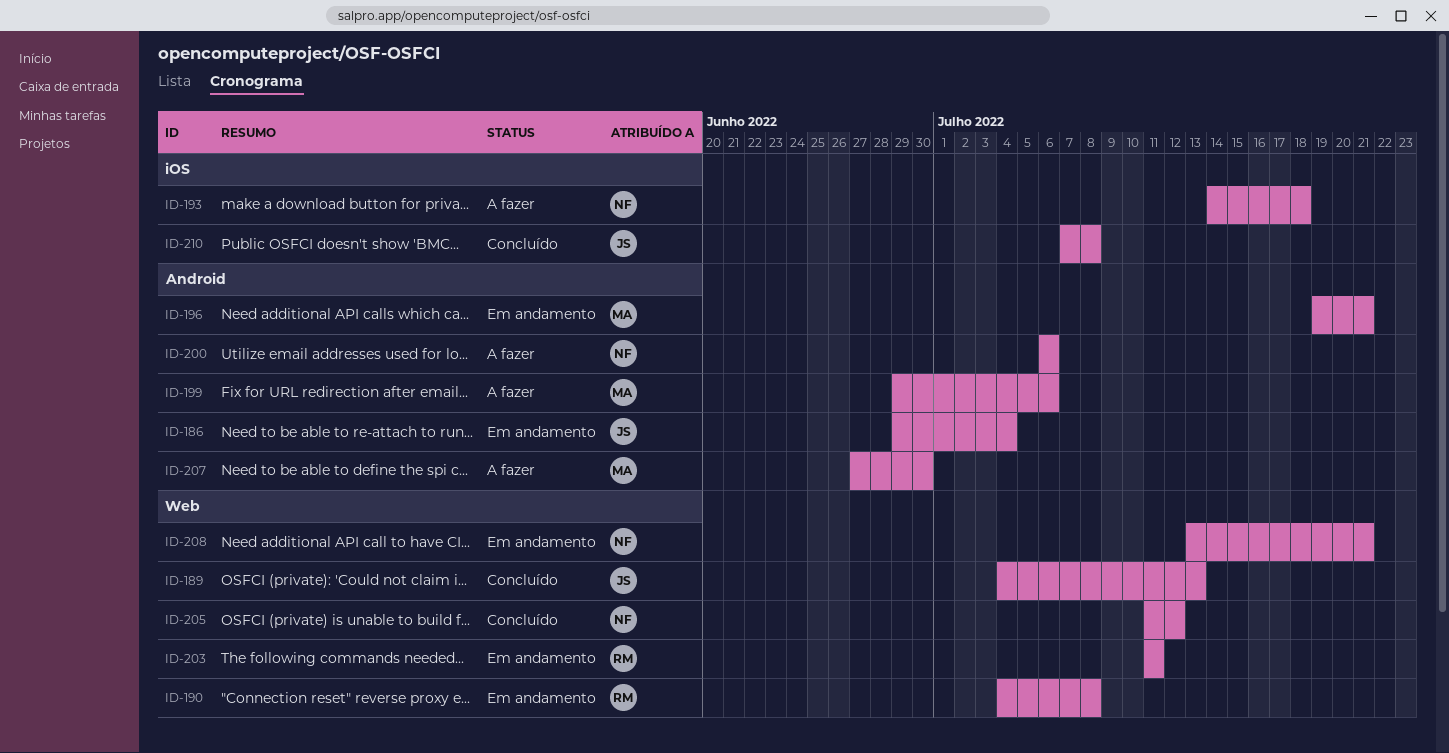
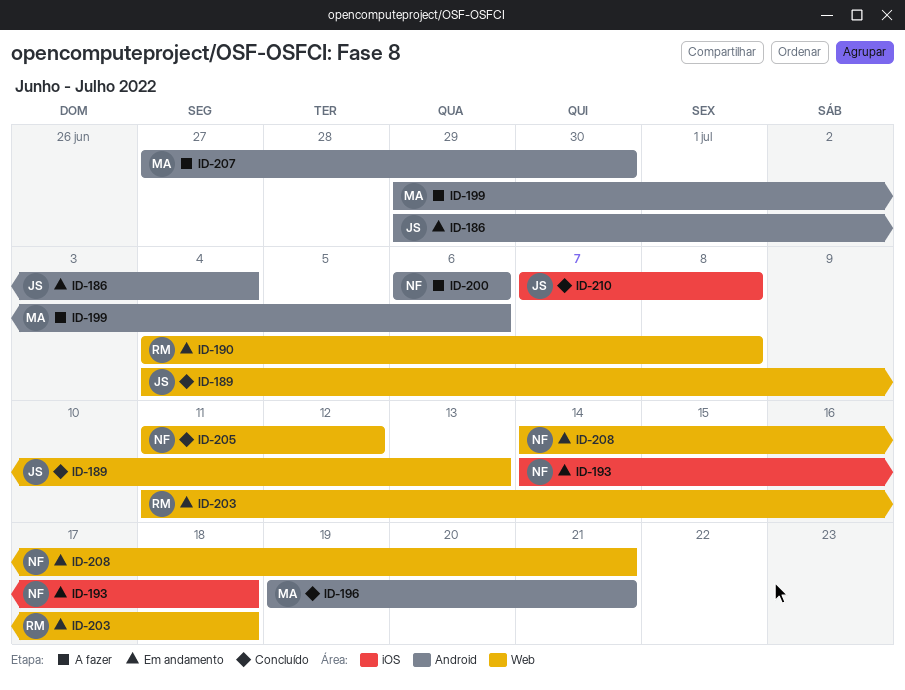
ID-193, status: A fazer -> Em andamento
ID-196, status: Em andamento -> Concluído
ID-203, due: Jul 11 -> Jul 18
ID-208, start: Jul 13 -> Jul 14

